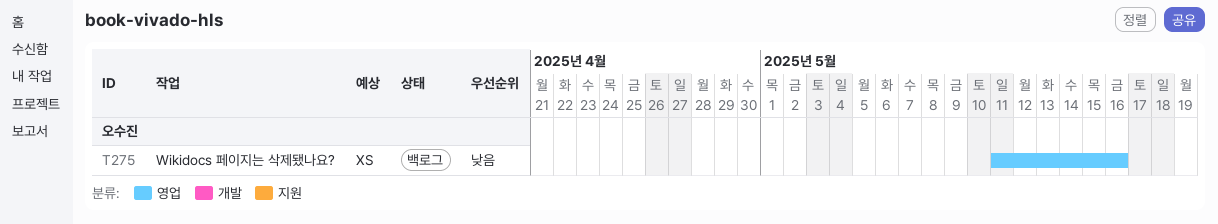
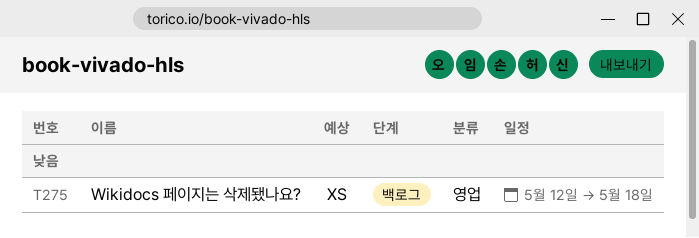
T275, start: May 11 -> May 12
T275, due: May 16 -> May 18

